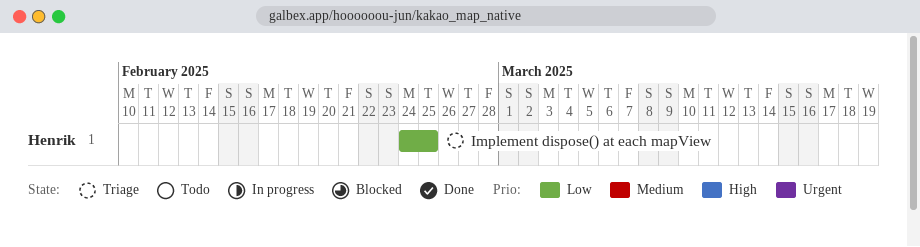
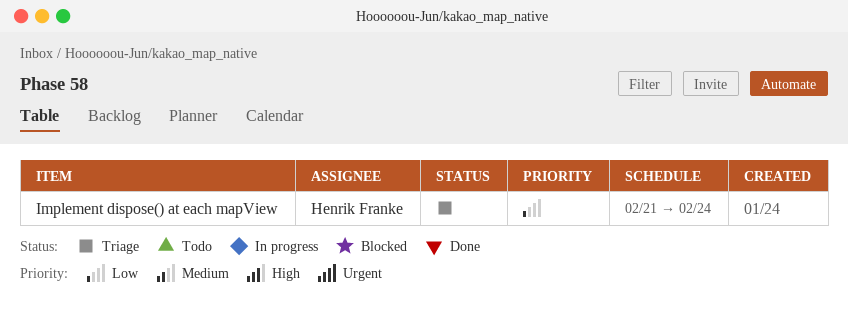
Implement dispose() at each mapView, start: Feb 24 -> Feb 21
Implement dispose() at each mapView, due: Feb 25 -> Feb 24

